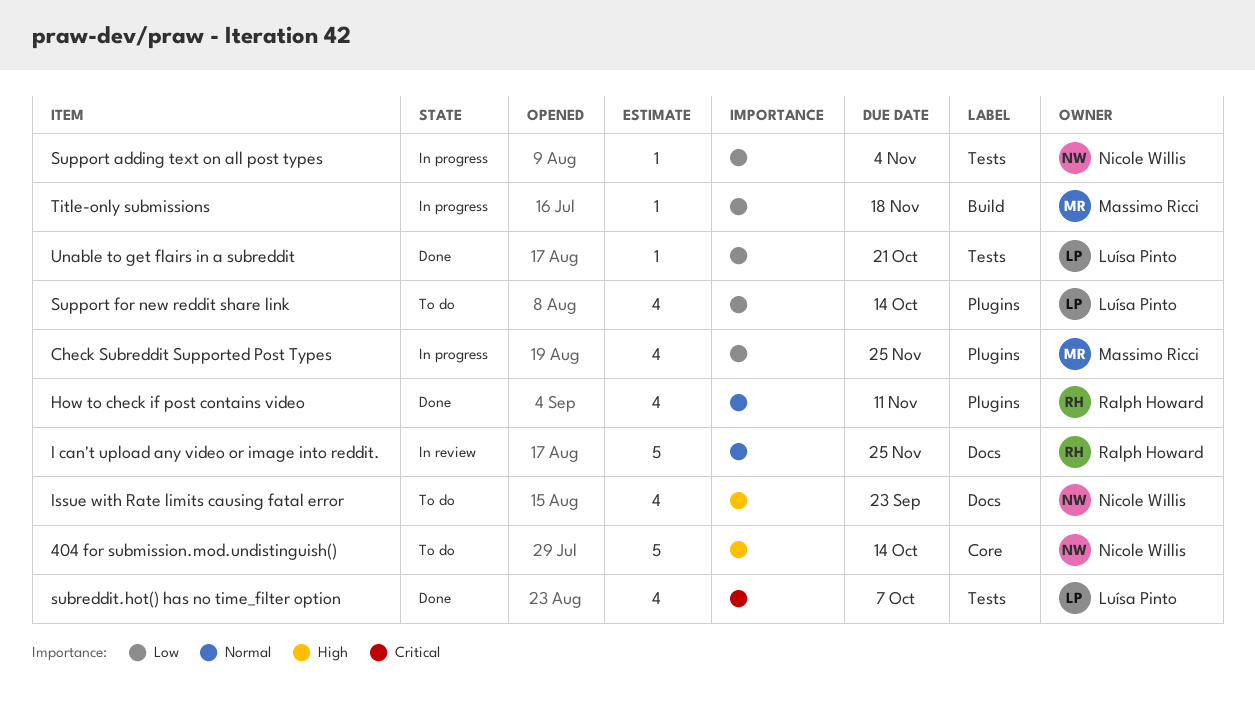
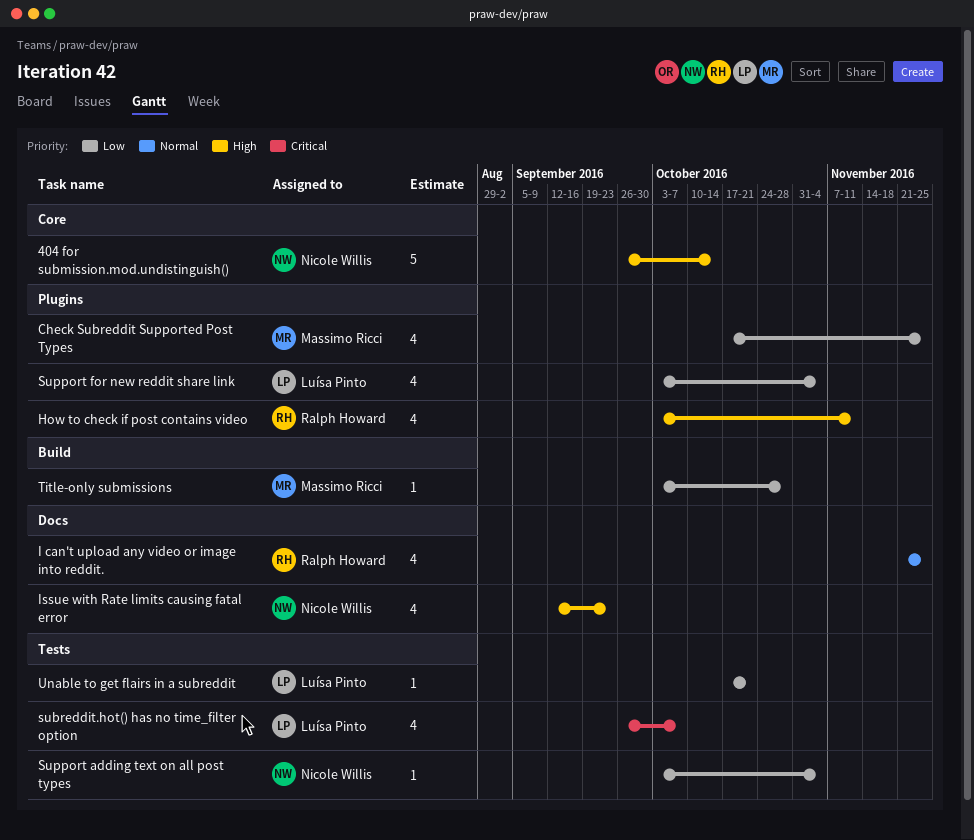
How to check if post contains video, priority: Normal -> High
I can't upload any video or image into reddit., estimate: 5 -> 4
Support for new reddit share link, due: Oct 14 -> Nov 4
Title-only submissions, due: Nov 18 -> Oct 28

